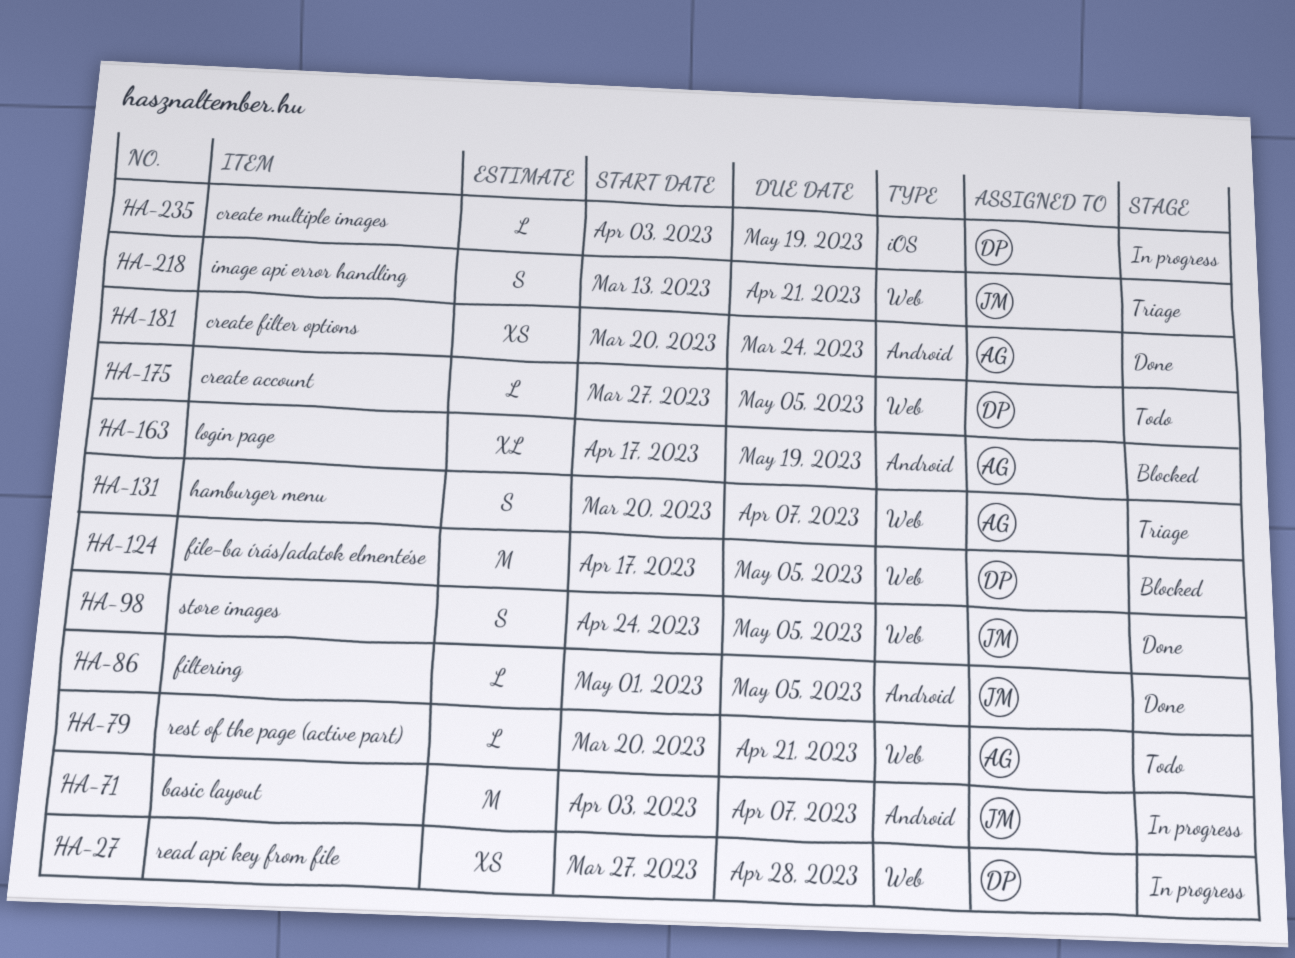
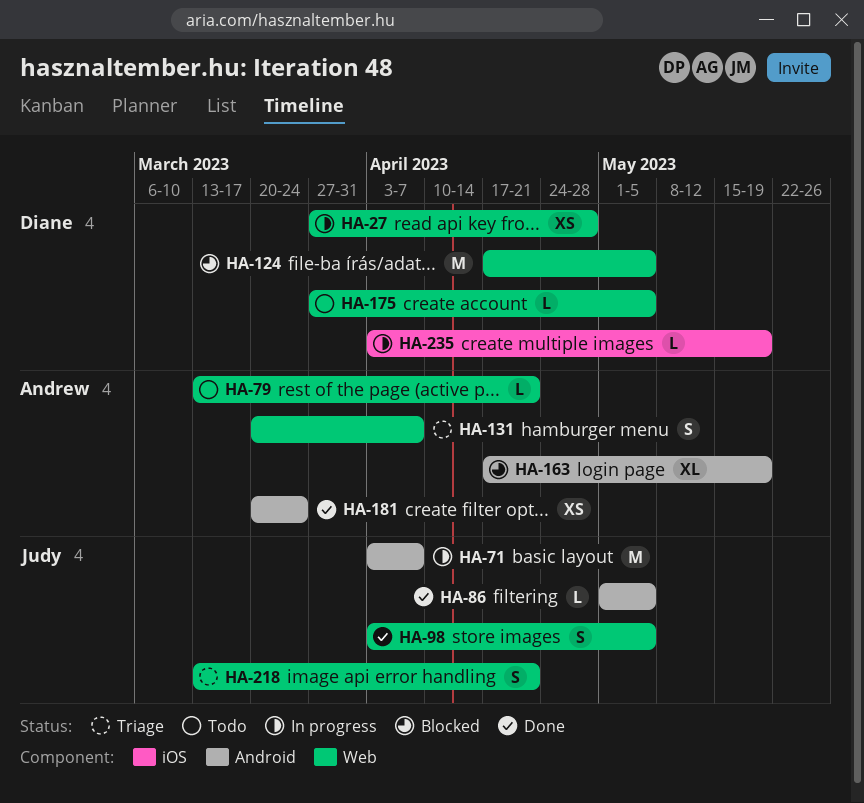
HA-79, start: Mar 20 -> Mar 13
HA-98, start: Apr 24 -> Apr 3

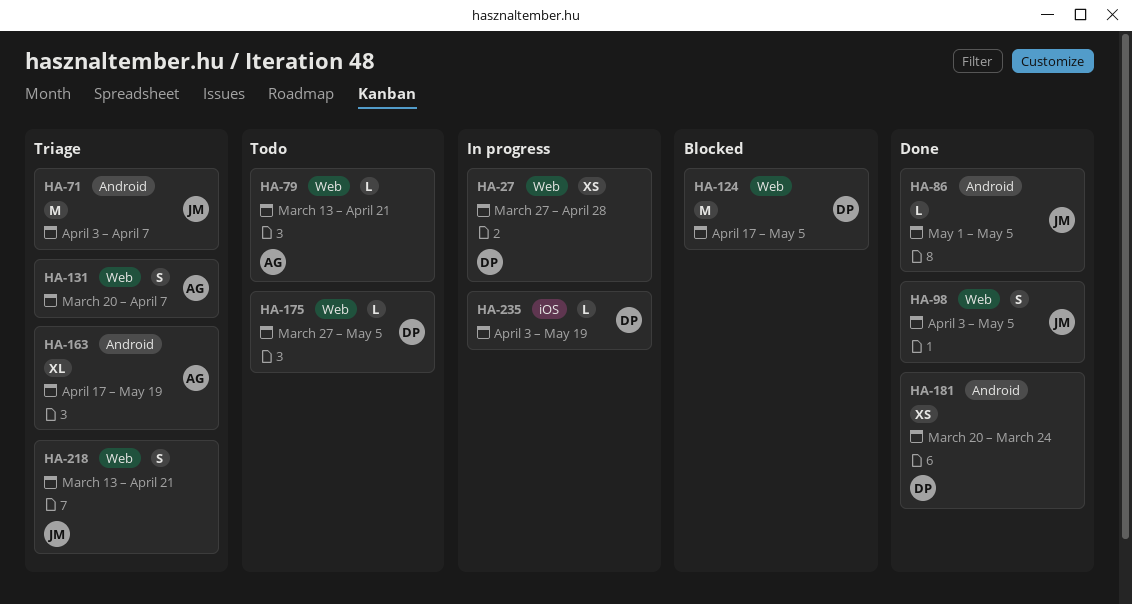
HA-71, status: In progress -> Triage
HA-163, status: Blocked -> Triage
HA-181, owner: Andrew -> Diane

